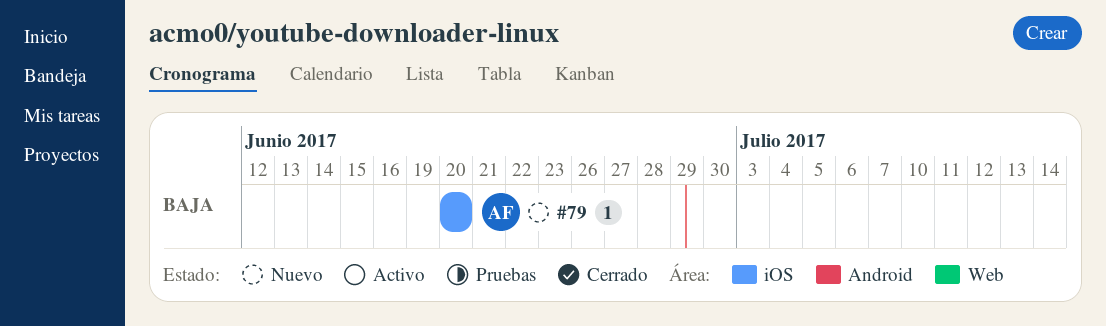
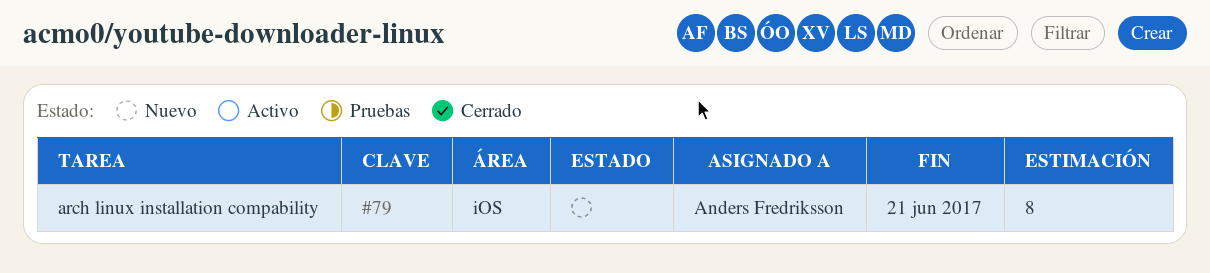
#79, estimate: 1 -> 8
#79, due: Jun 20 -> Jun 21

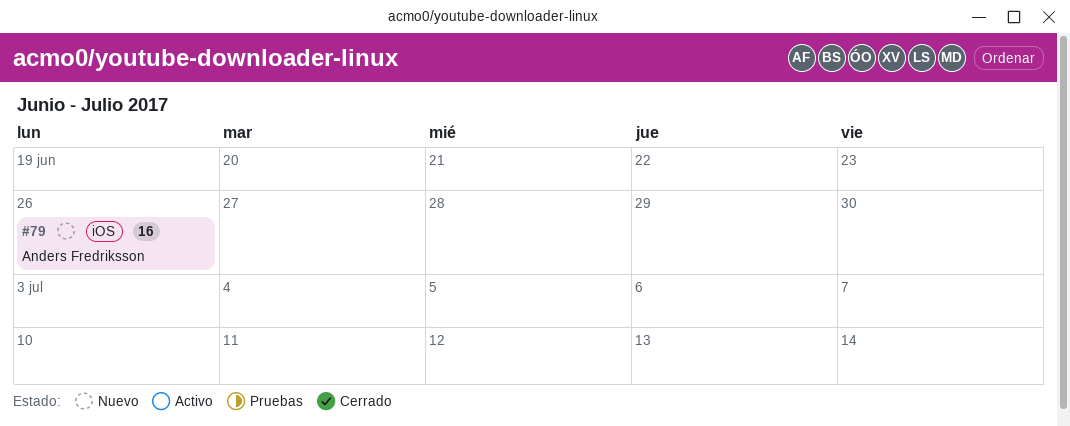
#79, estimate: 8 -> 16
#79, due: Jun 21 -> Jun 26

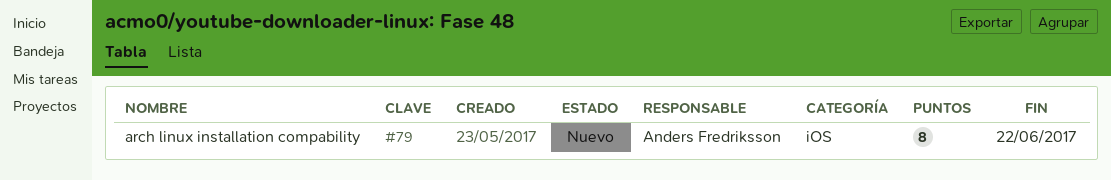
#79, estimate: 16 -> 8
#79, due: Jun 26 -> Jun 22

